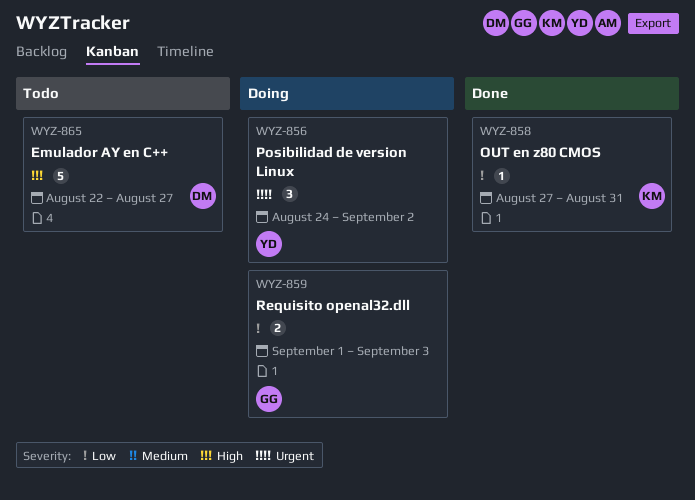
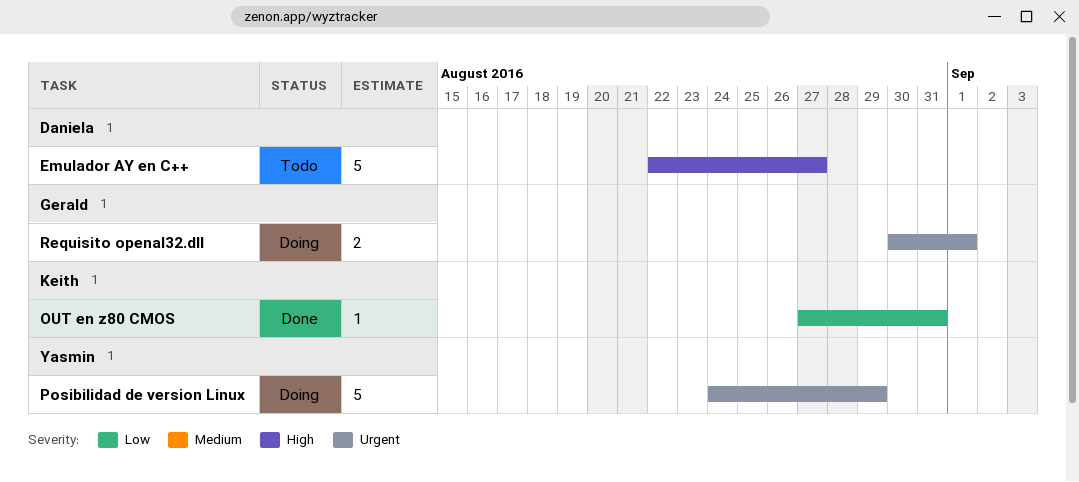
Posibilidad de version Linux, estimate: 3 -> 5
Posibilidad de version Linux, due: Sep 2 -> Aug 29
Requisito openal32.dll, priority: Low -> Urgent
Requisito openal32.dll, start: Sep 1 -> Aug 30
Requisito openal32.dll, due: Sep 3 -> Sep 1

